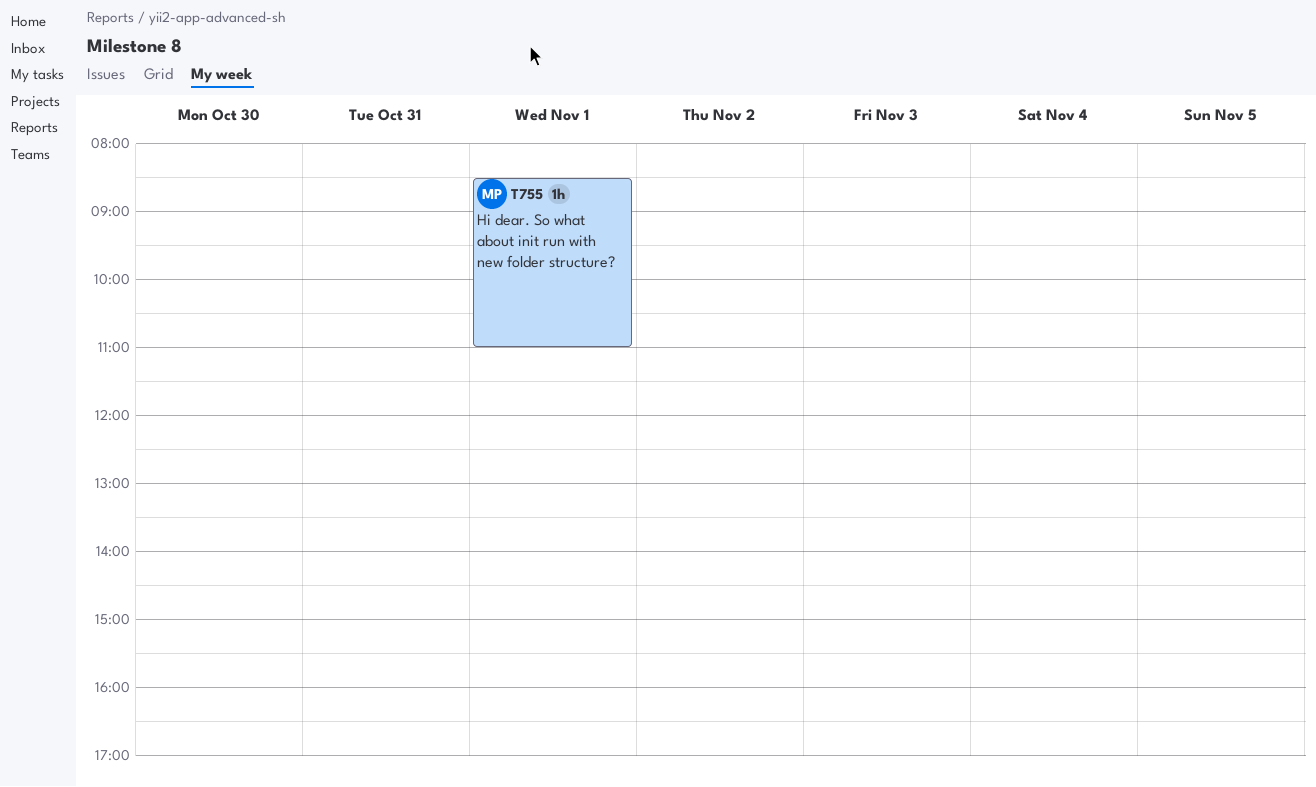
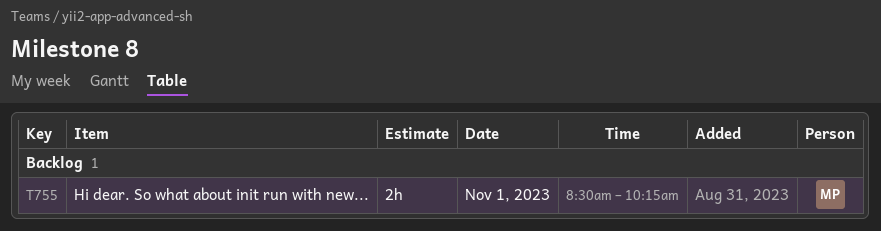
T755, estimate: 1h -> 2h
T755, ends: 11:00 -> 10:15

